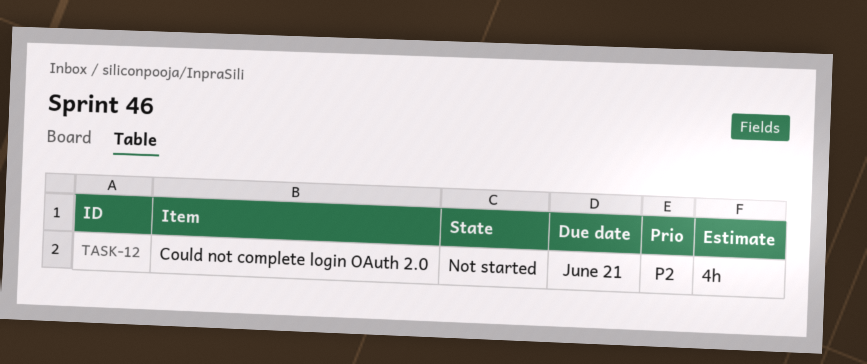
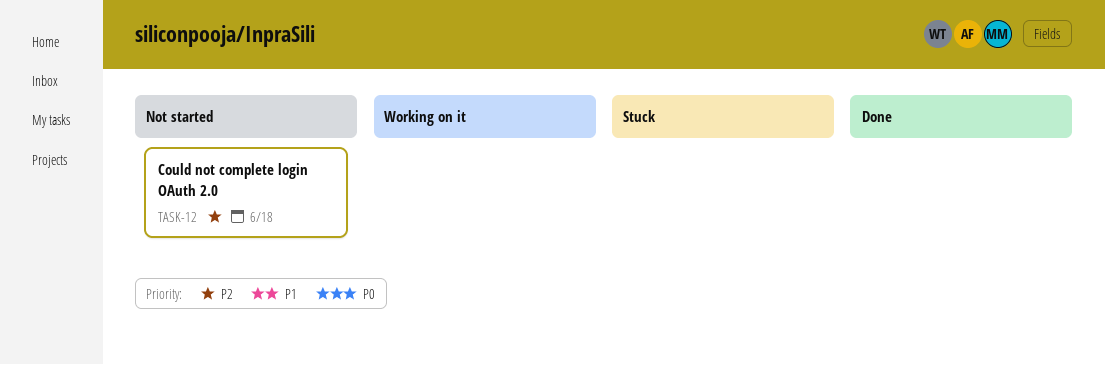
TASK-12, due: Jun 21 -> Jun 18

